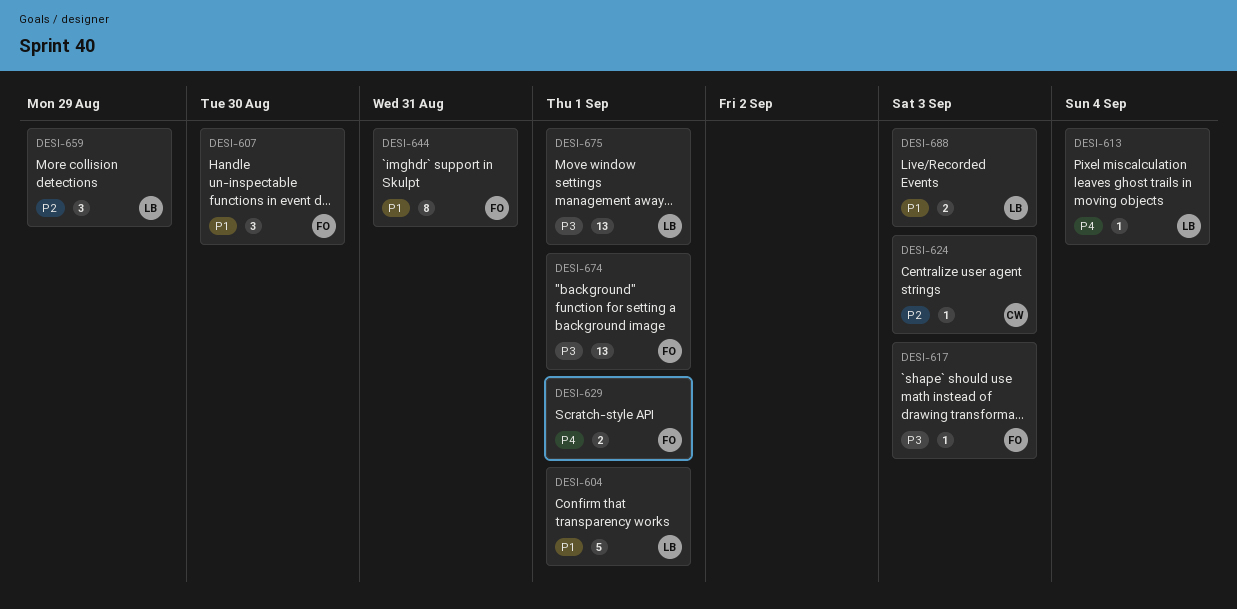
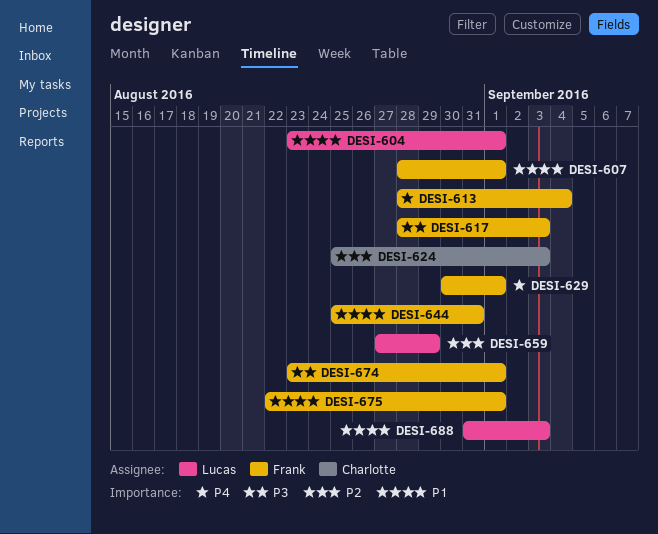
DESI-607, due: Aug 30 -> Sep 1
DESI-613, owner: Lucas -> Frank
DESI-675, owner: Lucas -> Frank
DESI-675, priority: P3 -> P1

